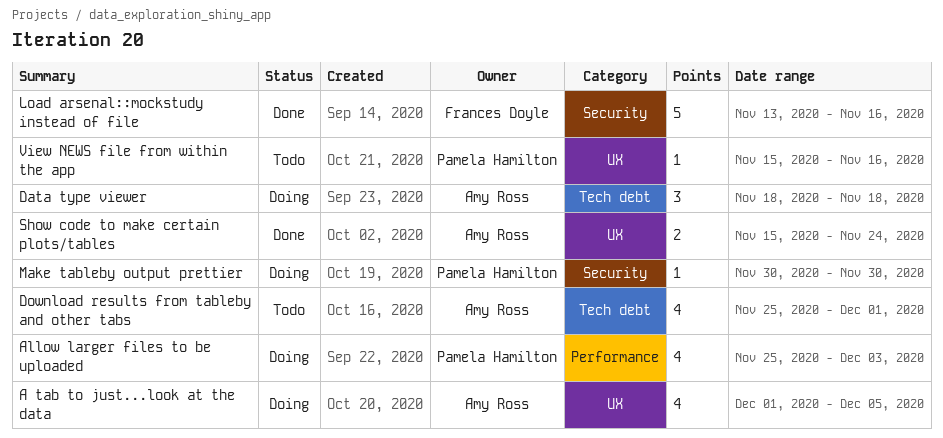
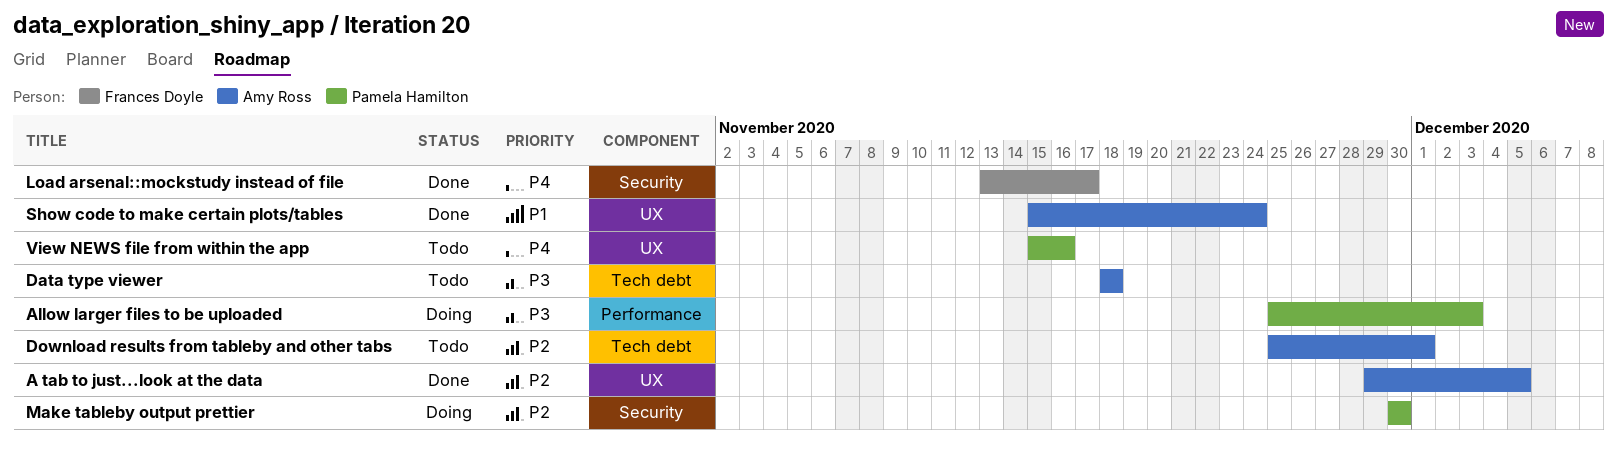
A tab to just...look at the data, status: Doing -> Done
A tab to just...look at the data, start: Dec 1 -> Nov 29
Data type viewer, status: Doing -> Todo
Load arsenal::mockstudy instead of file, due: Nov 16 -> Nov 17

